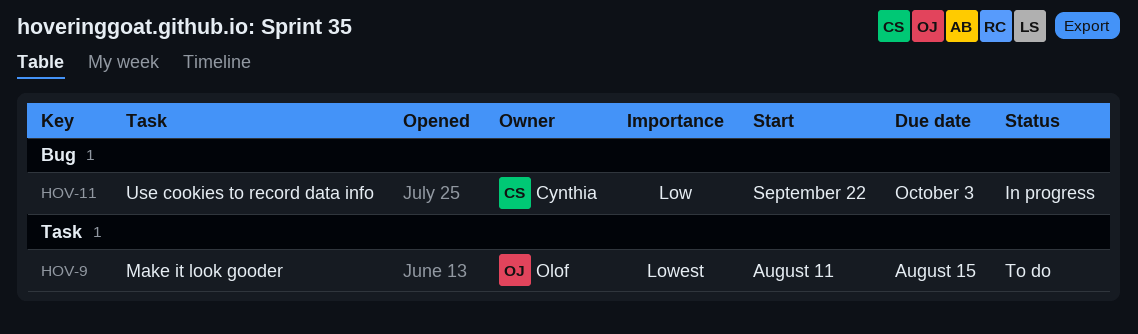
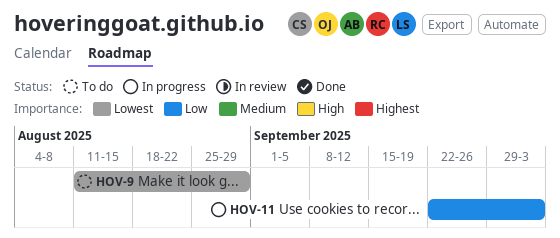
HOV-9, due: Aug 15 -> Aug 29

